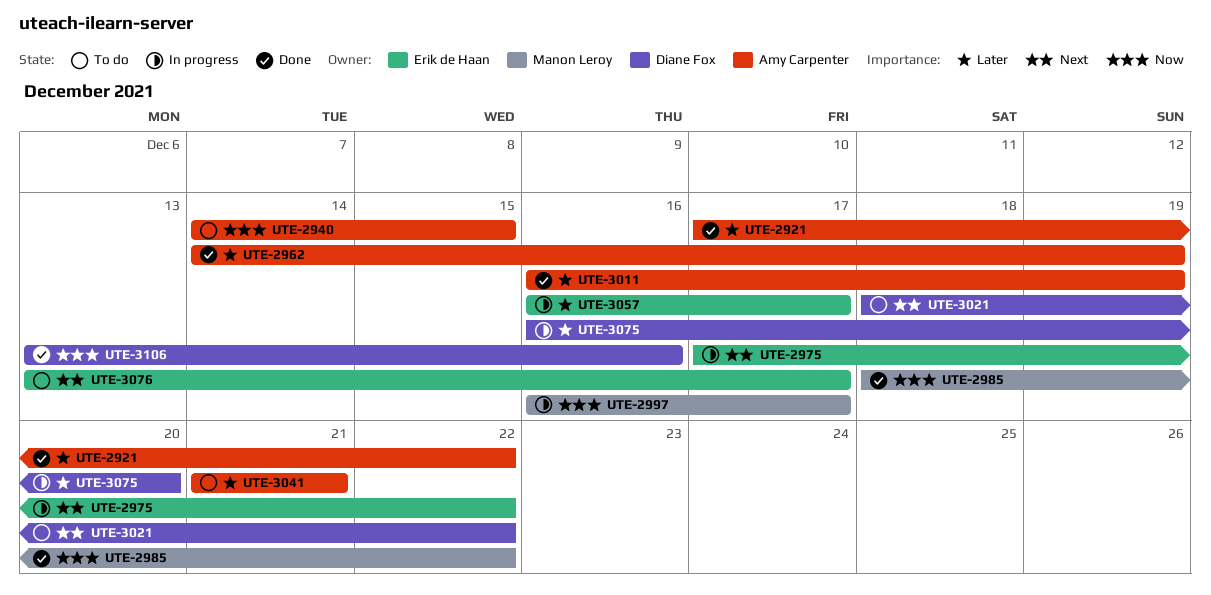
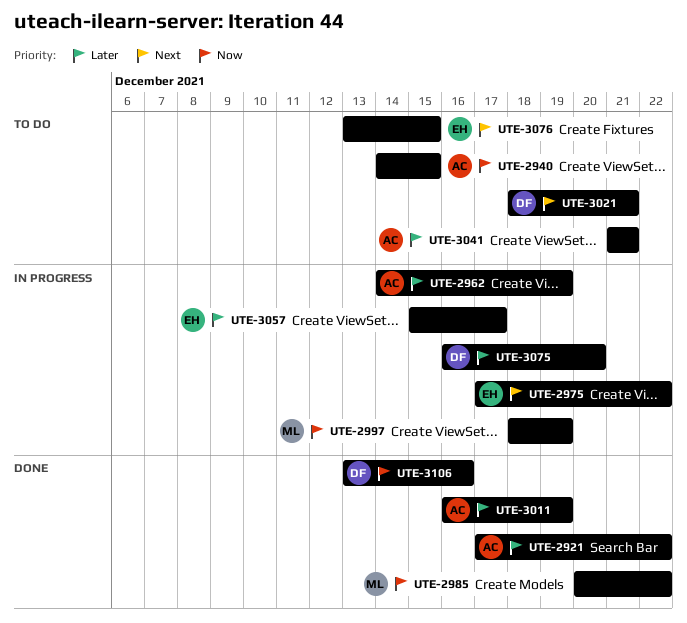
UTE-2962, status: Done -> In progress
UTE-2985, start: Dec 18 -> Dec 20
UTE-2997, start: Dec 16 -> Dec 18
UTE-2997, due: Dec 17 -> Dec 19
UTE-3021, due: Dec 22 -> Dec 21
UTE-3057, start: Dec 16 -> Dec 15
UTE-3076, due: Dec 17 -> Dec 15

